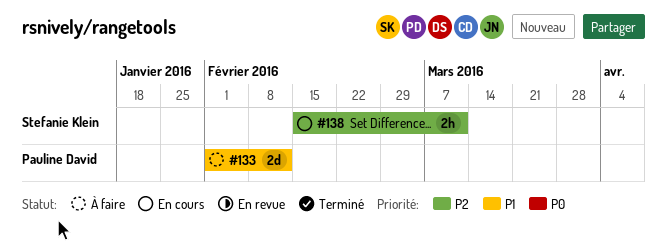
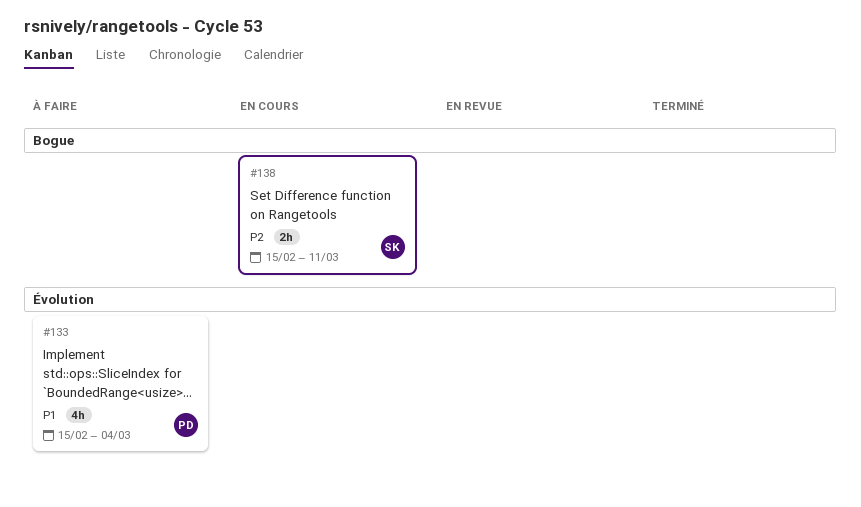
#133, estimate: 2d -> 4h
#133, start: Feb 1 -> Feb 15
#133, due: Feb 12 -> Mar 4

